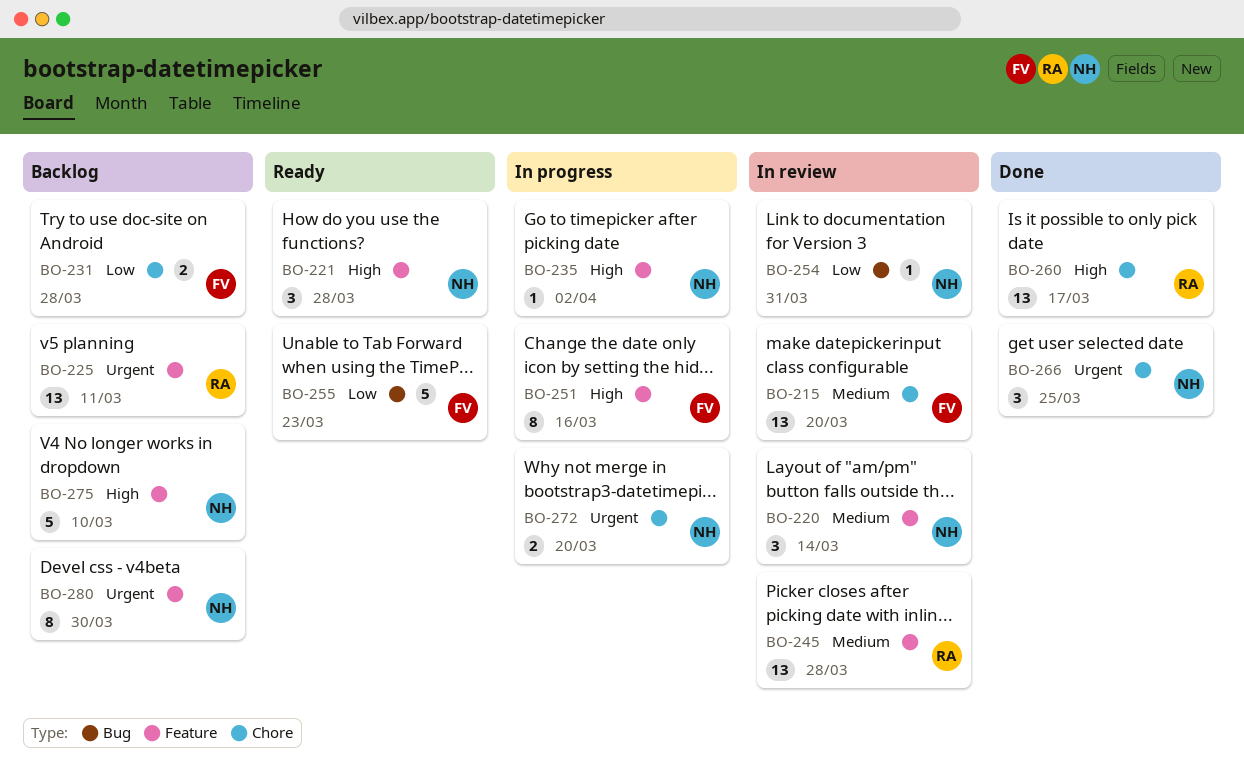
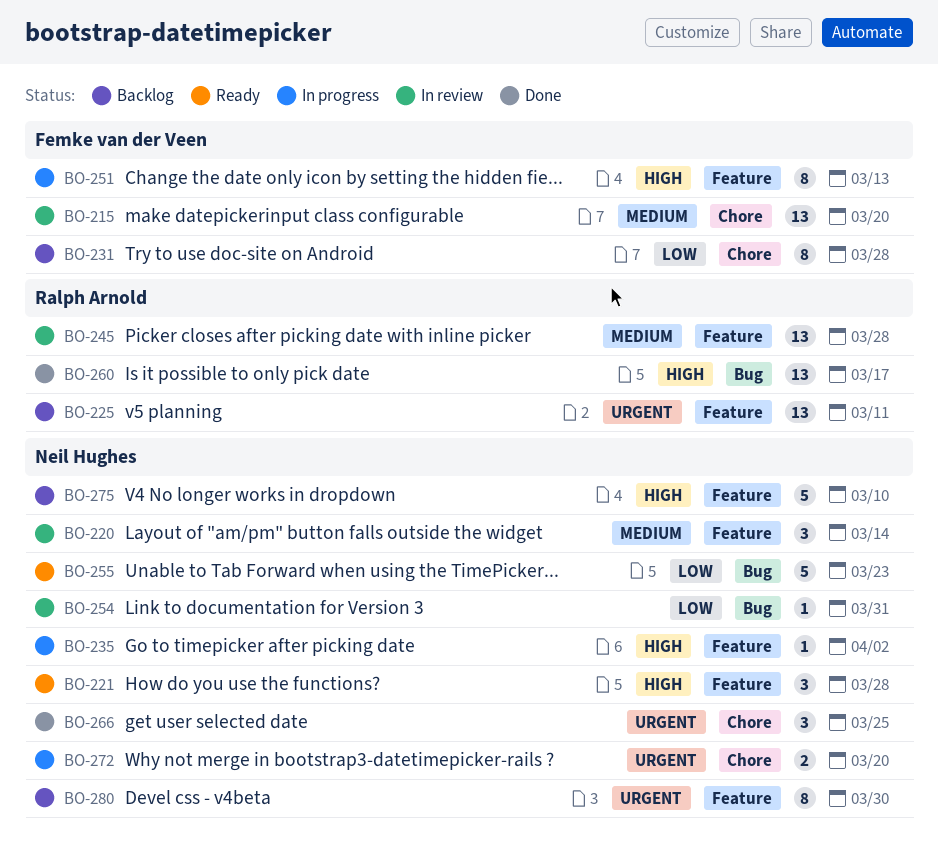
BO-231, estimate: 2 -> 8
BO-251, due: Mar 16 -> Mar 13
BO-255, owner: Femke van der Veen -> Neil Hughes
BO-260, label: Chore -> Bug

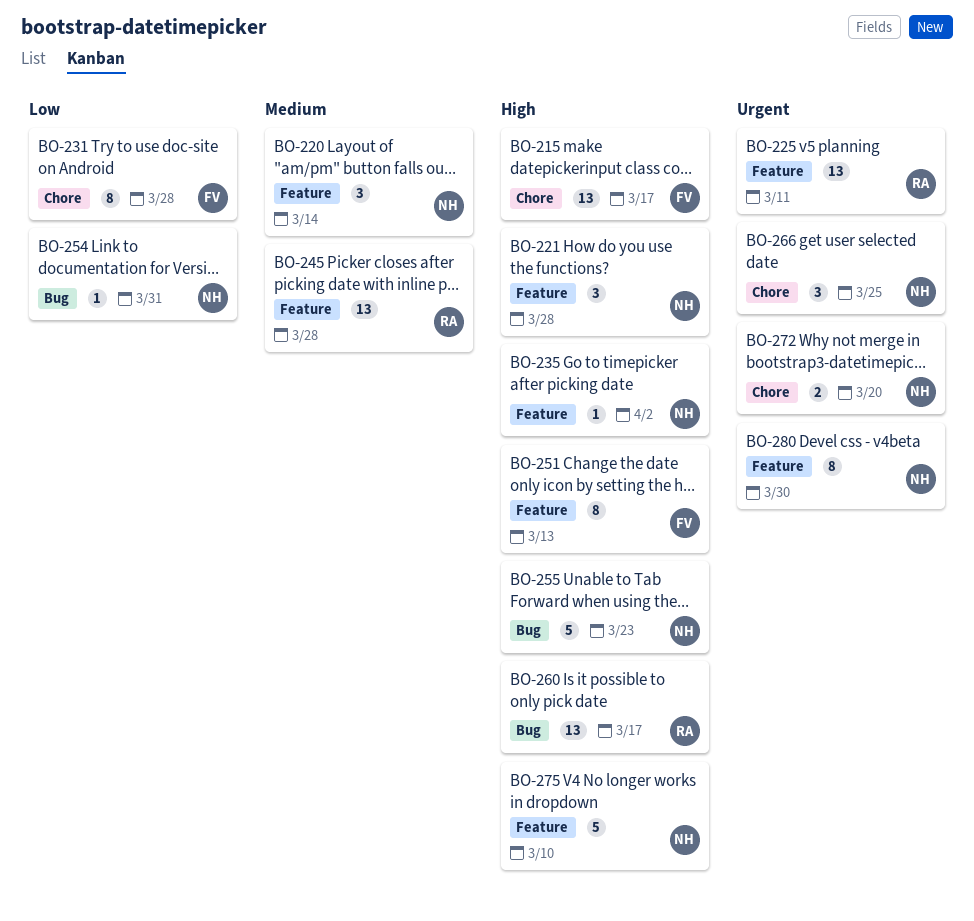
BO-215, priority: Medium -> High
BO-215, due: Mar 20 -> Mar 17
BO-255, priority: Low -> High

